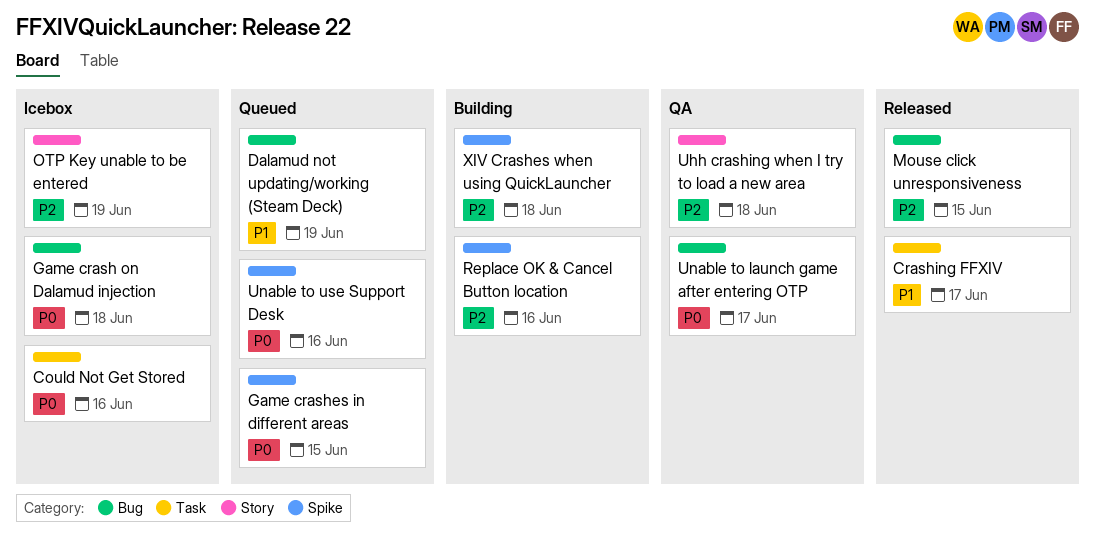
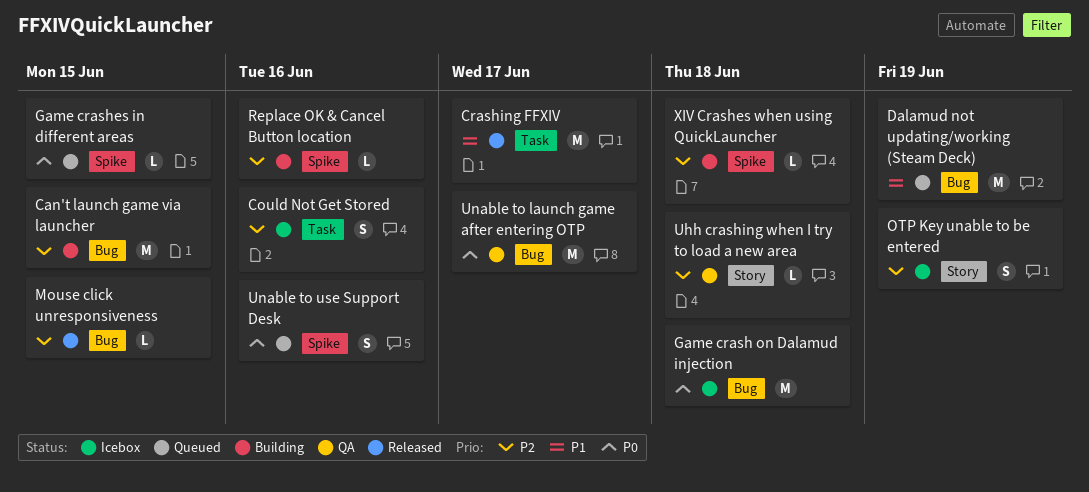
Can't launch game via launcher: none -> present
Could Not Get Stored, priority: P0 -> P2

